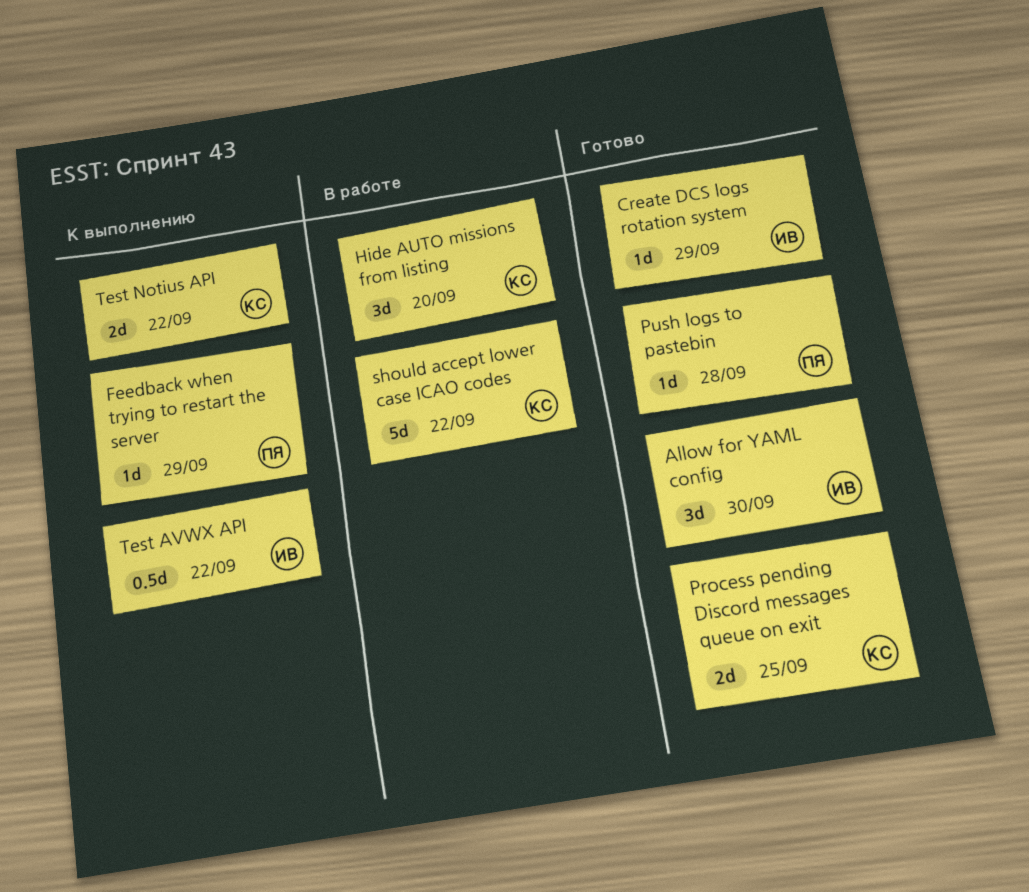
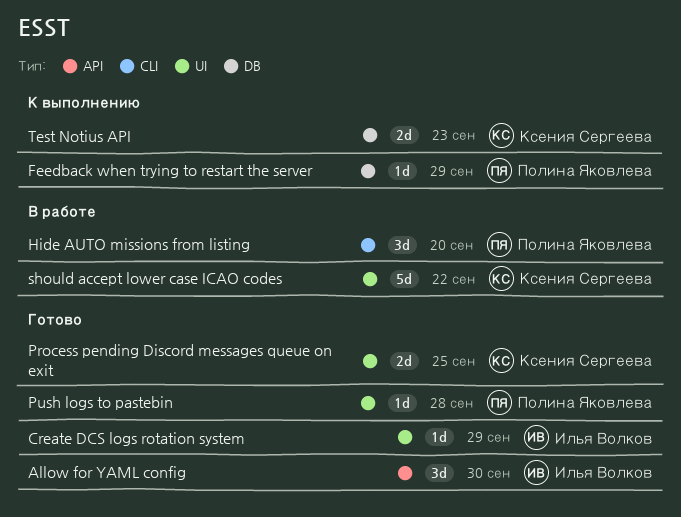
Hide AUTO missions from listing, owner: Ксения Сергеева -> Полина Яковлева
Test AVWX API: present -> none
Test Notius API, due: Sep 22 -> Sep 23

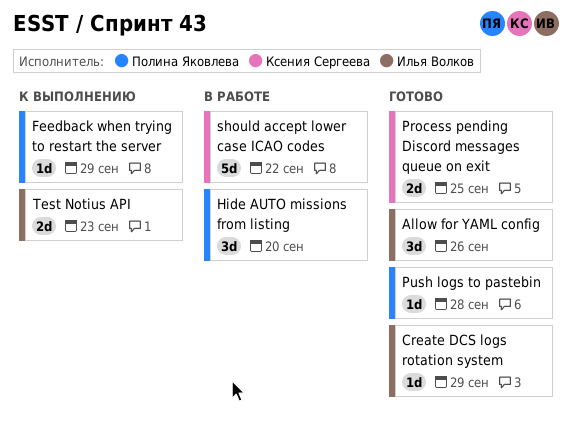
Allow for YAML config, due: Sep 30 -> Sep 26
Test Notius API, owner: Ксения Сергеева -> Илья Волков

